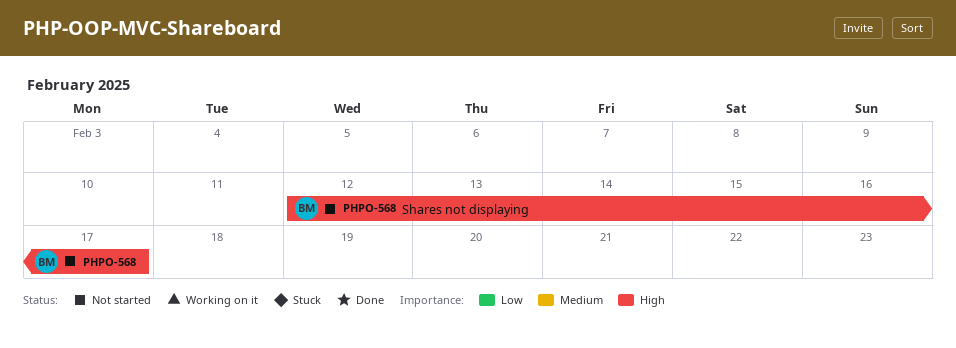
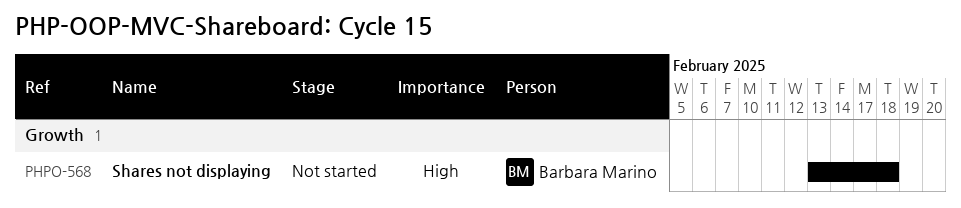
PHPO-568, start: Feb 12 -> Feb 13
PHPO-568, due: Feb 17 -> Feb 18

